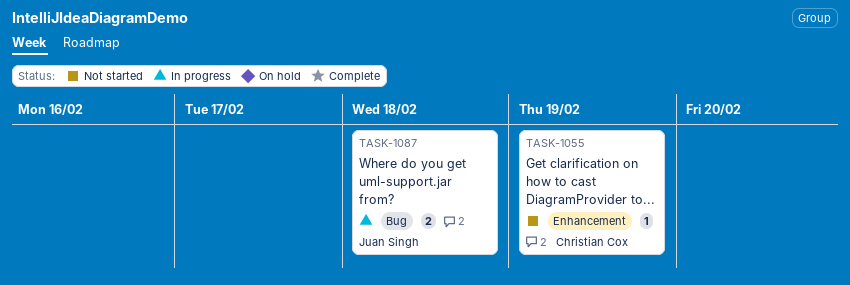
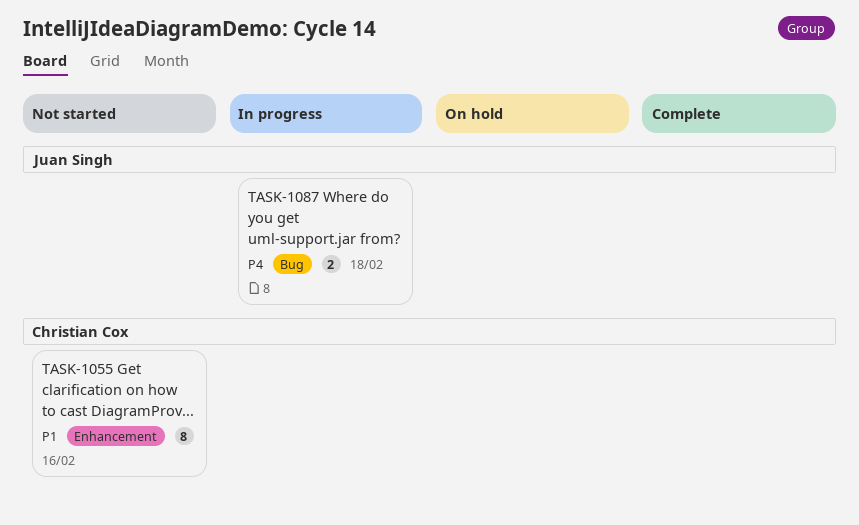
TASK-1055, estimate: 1 -> 8
TASK-1055, due: Feb 19 -> Feb 16

